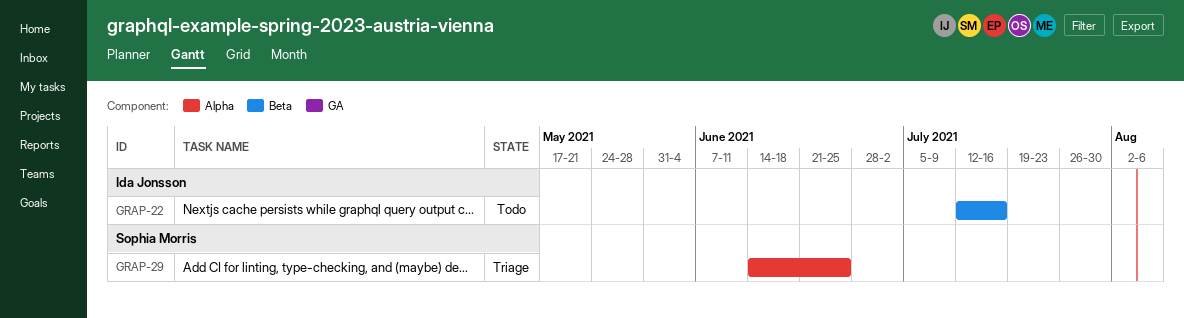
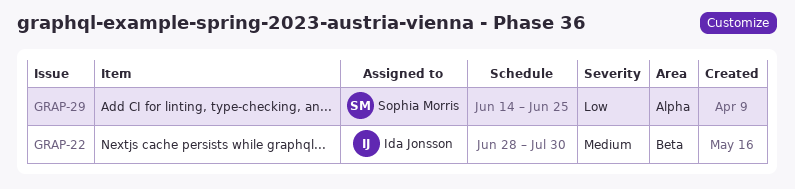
GRAP-22, start: Jul 12 -> Jun 28
GRAP-22, due: Jul 16 -> Jul 30

